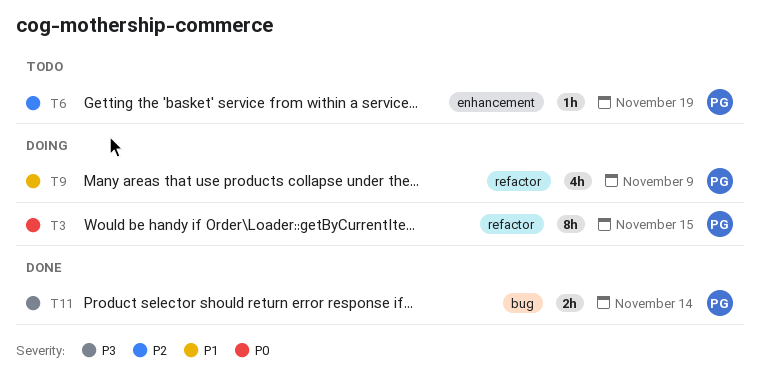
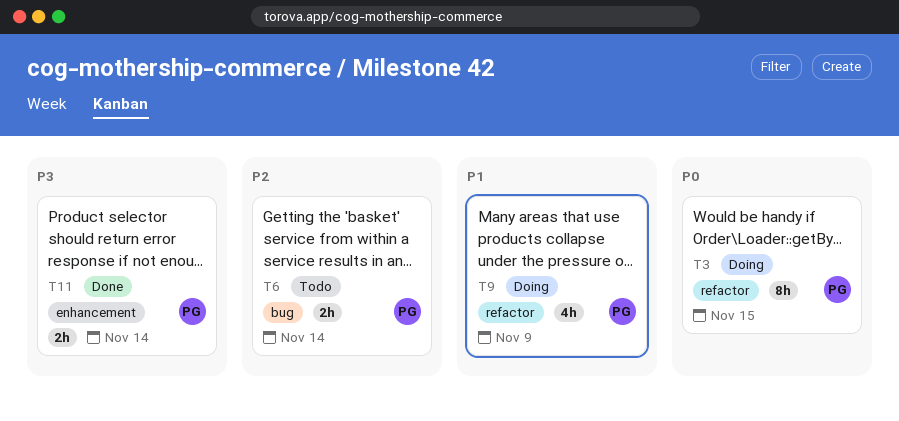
T6, label: enhancement -> bug
T6, estimate: 1h -> 2h
T6, due: Nov 19 -> Nov 14
T11, label: bug -> enhancement

